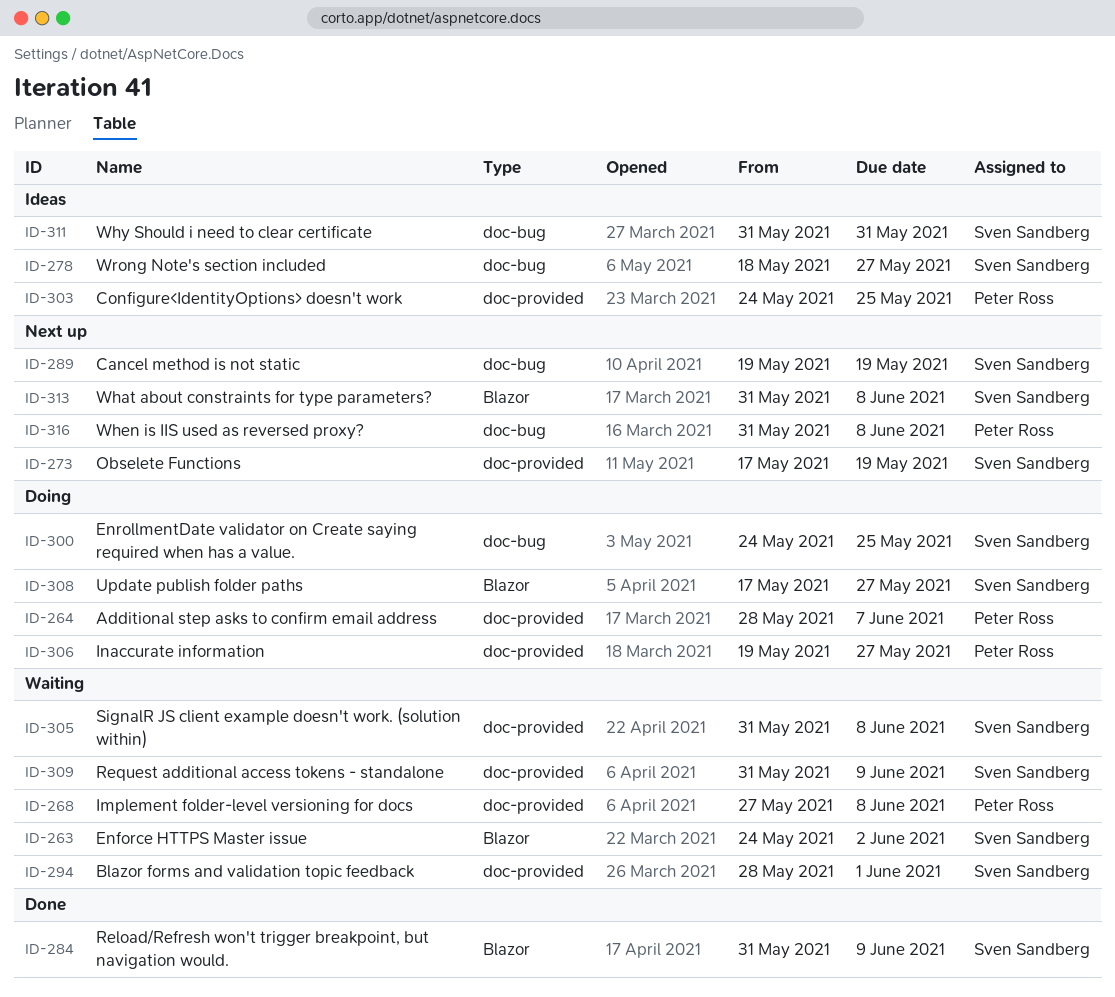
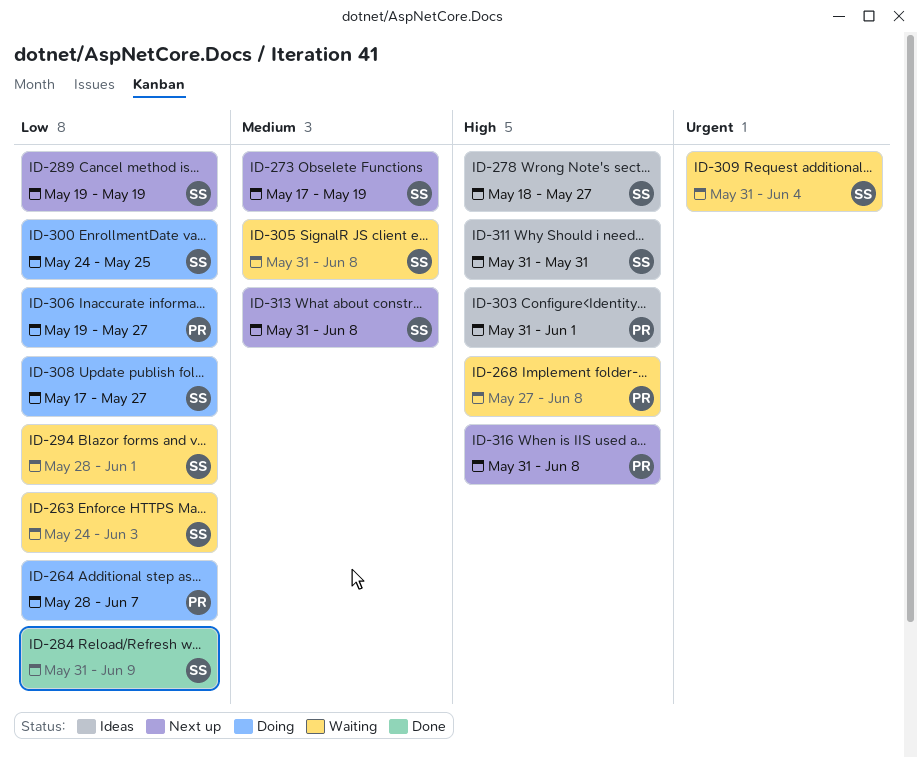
ID-263, due: Jun 2 -> Jun 3
ID-303, start: May 24 -> May 31
ID-303, due: May 25 -> Jun 1
ID-309, due: Jun 9 -> Jun 4

